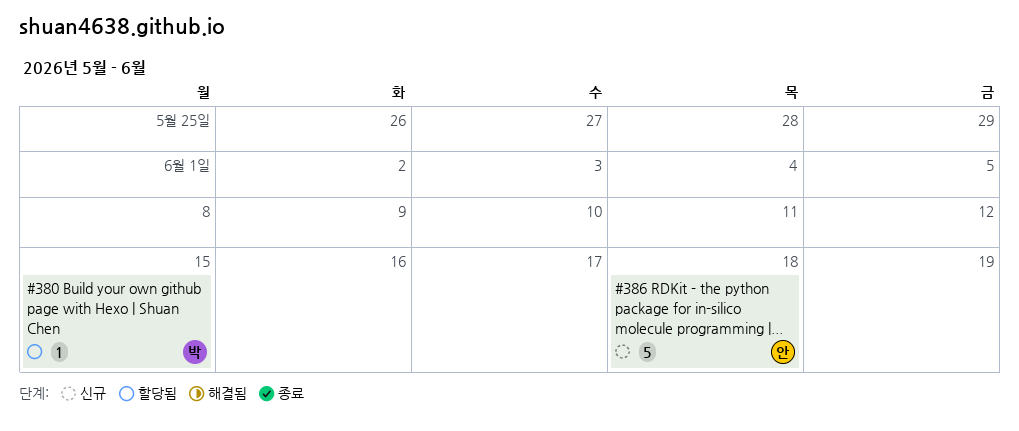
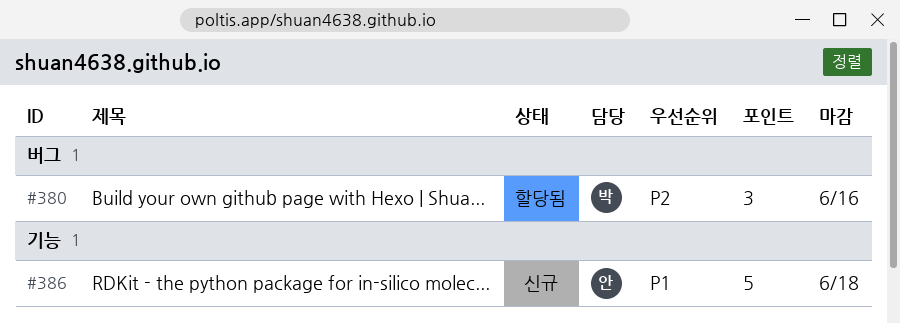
#380, estimate: 1 -> 3
#380, due: Jun 15 -> Jun 16

